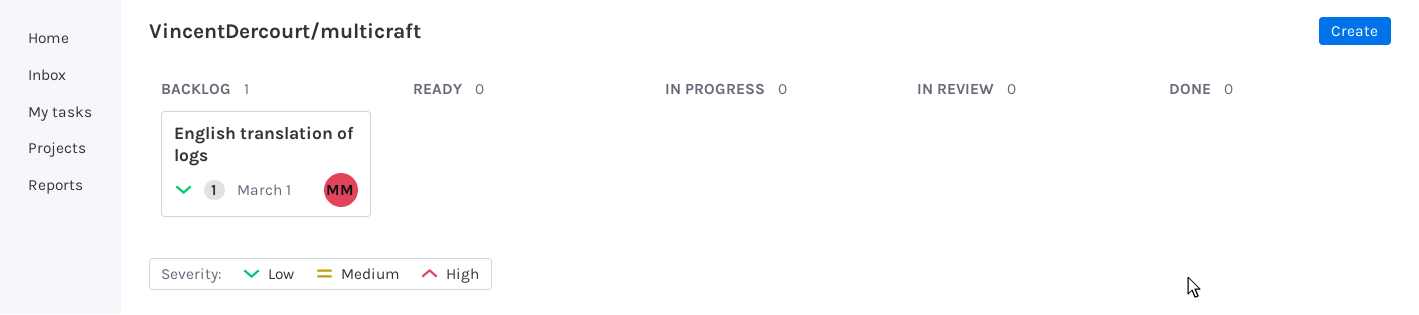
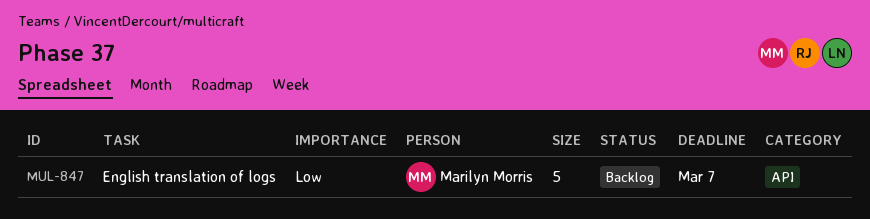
English translation of logs, estimate: 1 -> 5
English translation of logs, due: Mar 1 -> Mar 7

